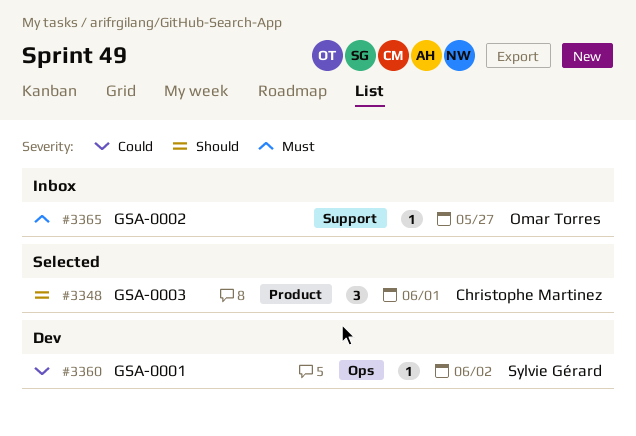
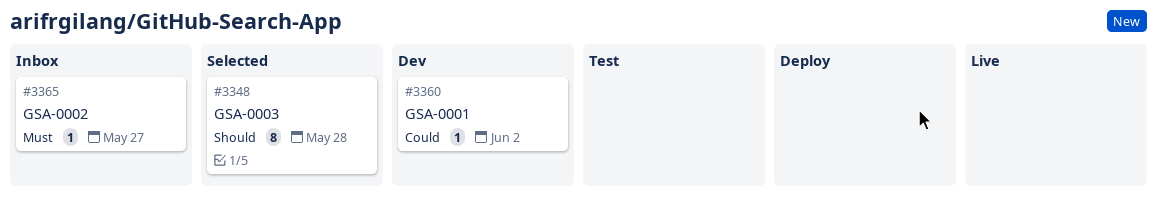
#3348, estimate: 3 -> 8
#3348, due: Jun 1 -> May 28

